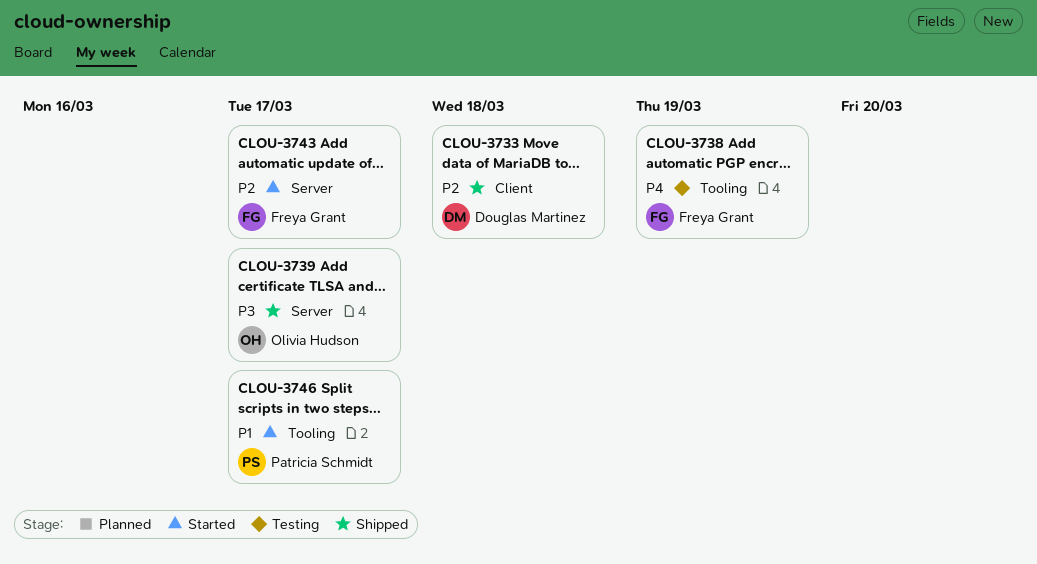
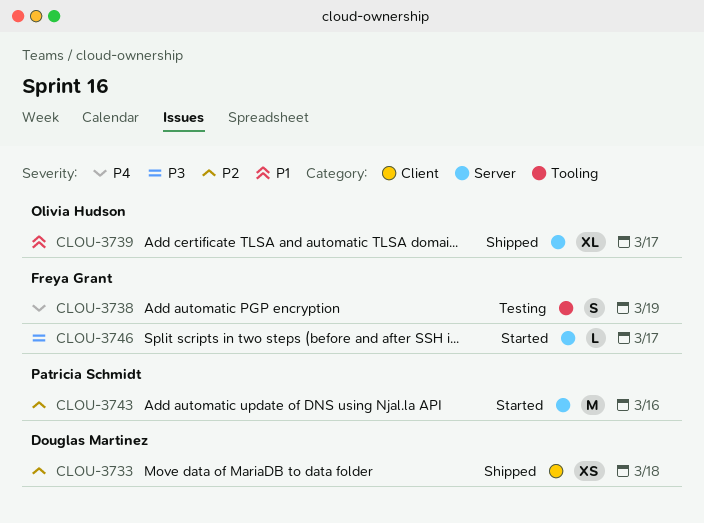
CLOU-3739, priority: P3 -> P1
CLOU-3743, owner: Freya Grant -> Patricia Schmidt
CLOU-3743, due: Mar 17 -> Mar 16
CLOU-3746, owner: Patricia Schmidt -> Freya Grant
CLOU-3746, priority: P1 -> P3
CLOU-3746, label: Tooling -> Server

